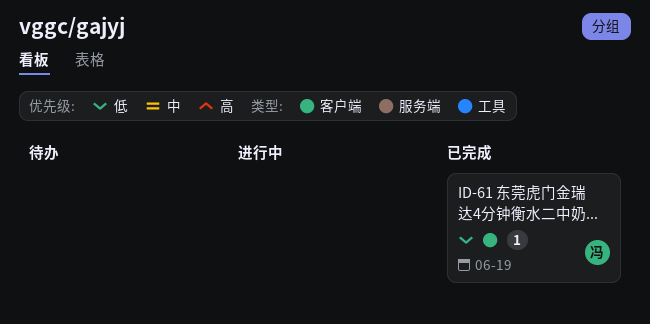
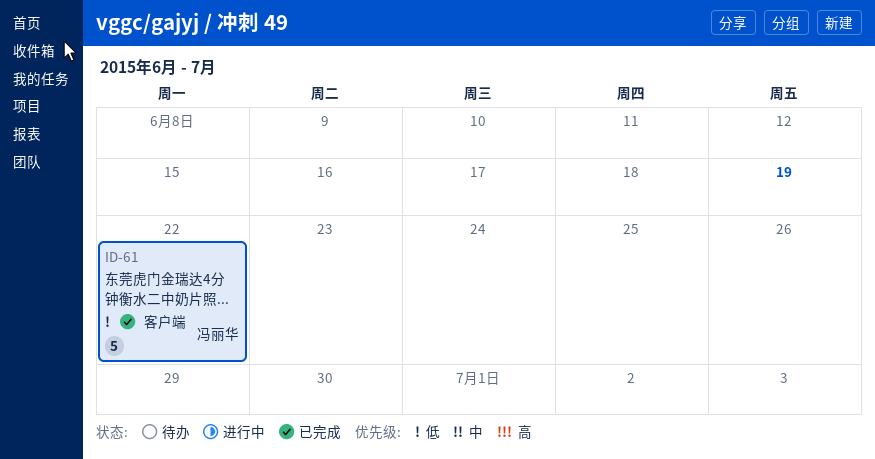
ID-61, estimate: 1 -> 5
ID-61, due: Jun 19 -> Jun 22

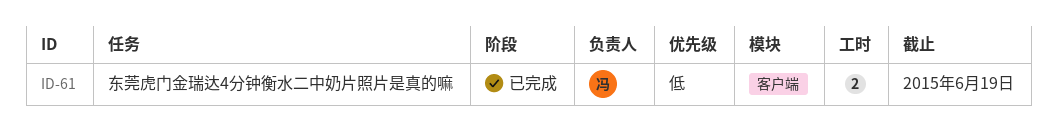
ID-61, estimate: 5 -> 2
ID-61, due: Jun 22 -> Jun 19

